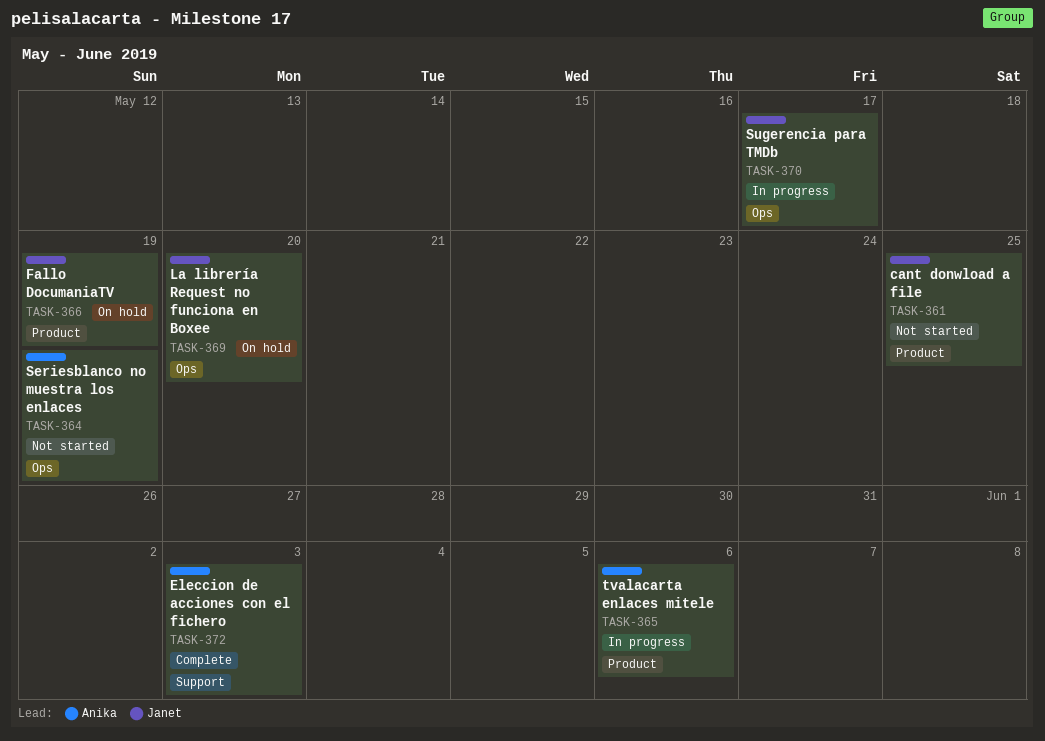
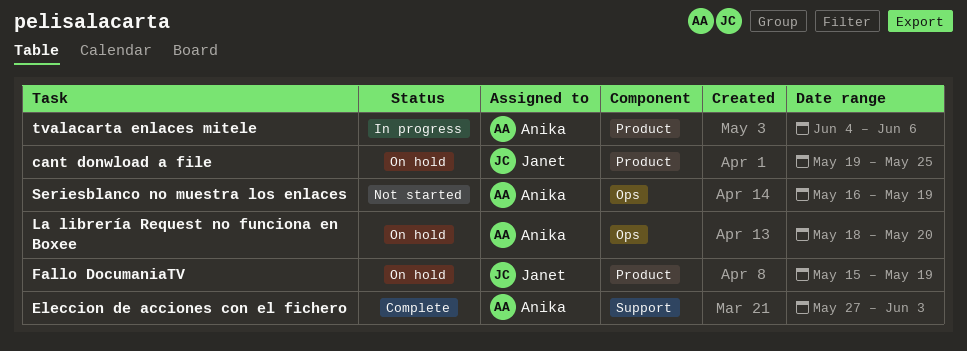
cant donwload a file, status: Not started -> On hold
La librería Request no funciona en Boxee, owner: Janet -> Anika
Sugerencia para TMDb: present -> none

